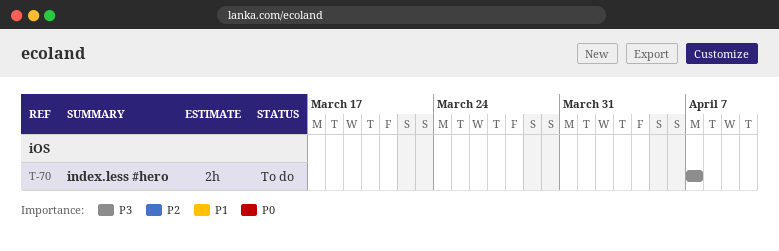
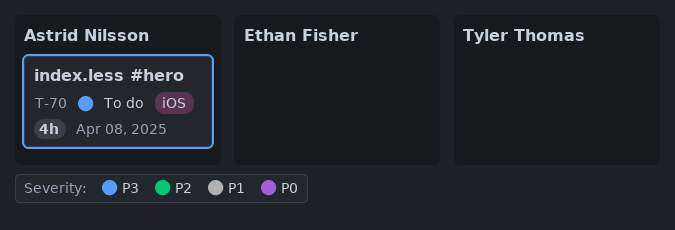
T-70, estimate: 2h -> 4h
T-70, due: Apr 7 -> Apr 8

